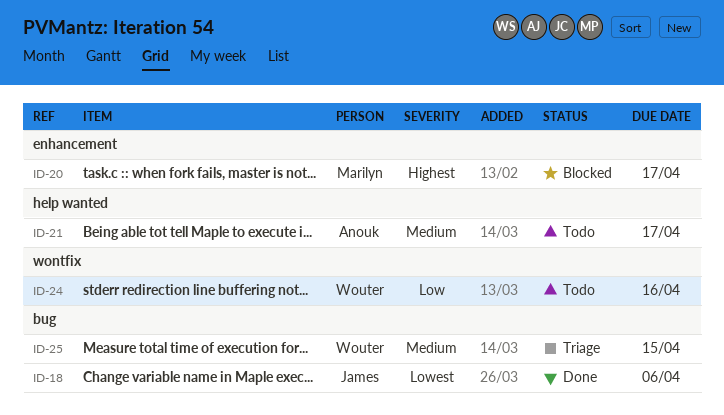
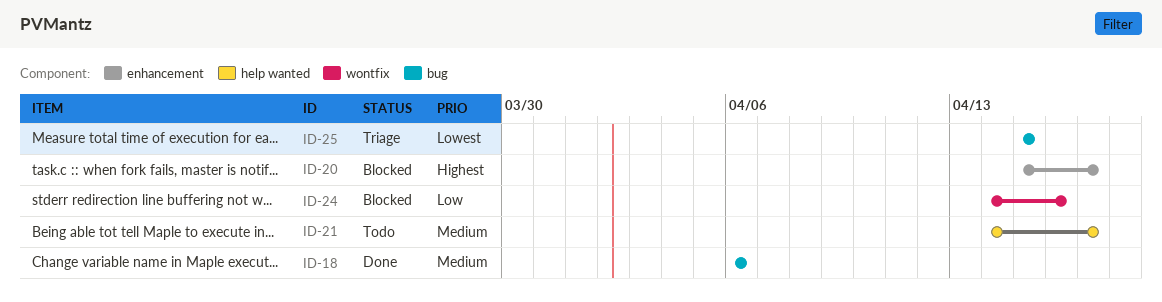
ID-18, priority: Lowest -> Medium
ID-24, status: Todo -> Blocked
ID-25, priority: Medium -> Lowest

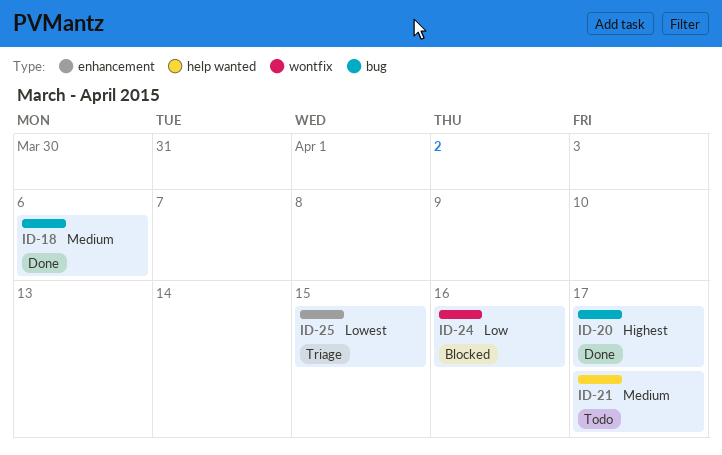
ID-20, status: Blocked -> Done
ID-20, label: enhancement -> bug
ID-25, label: bug -> enhancement

